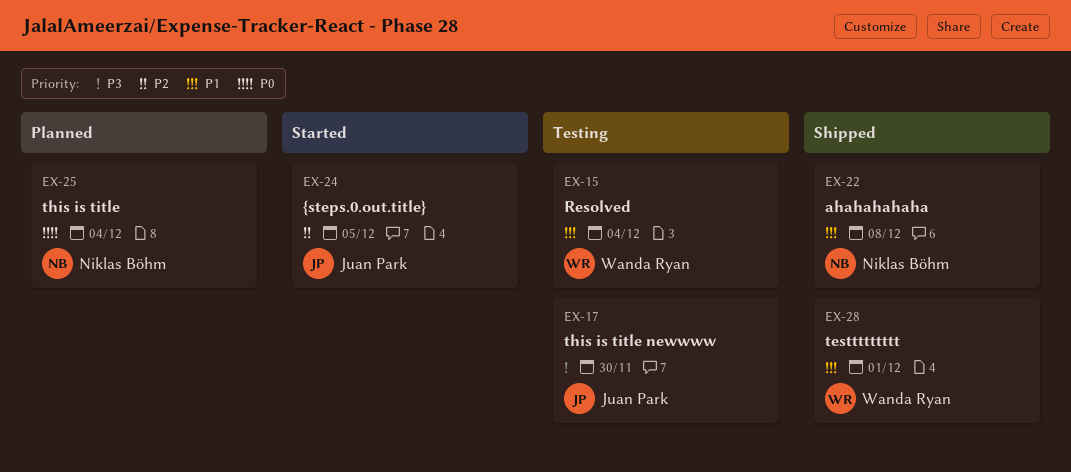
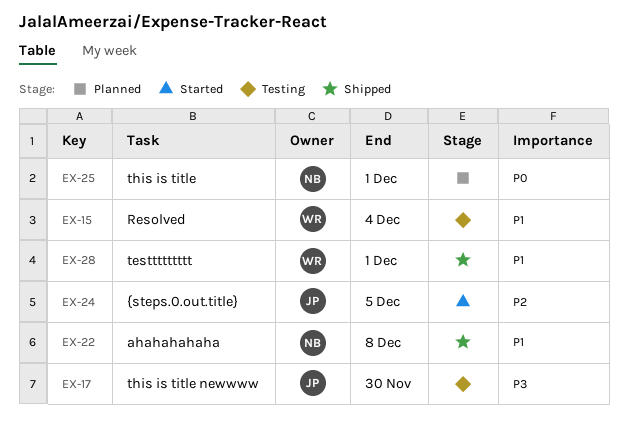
EX-25, due: Dec 4 -> Dec 1

